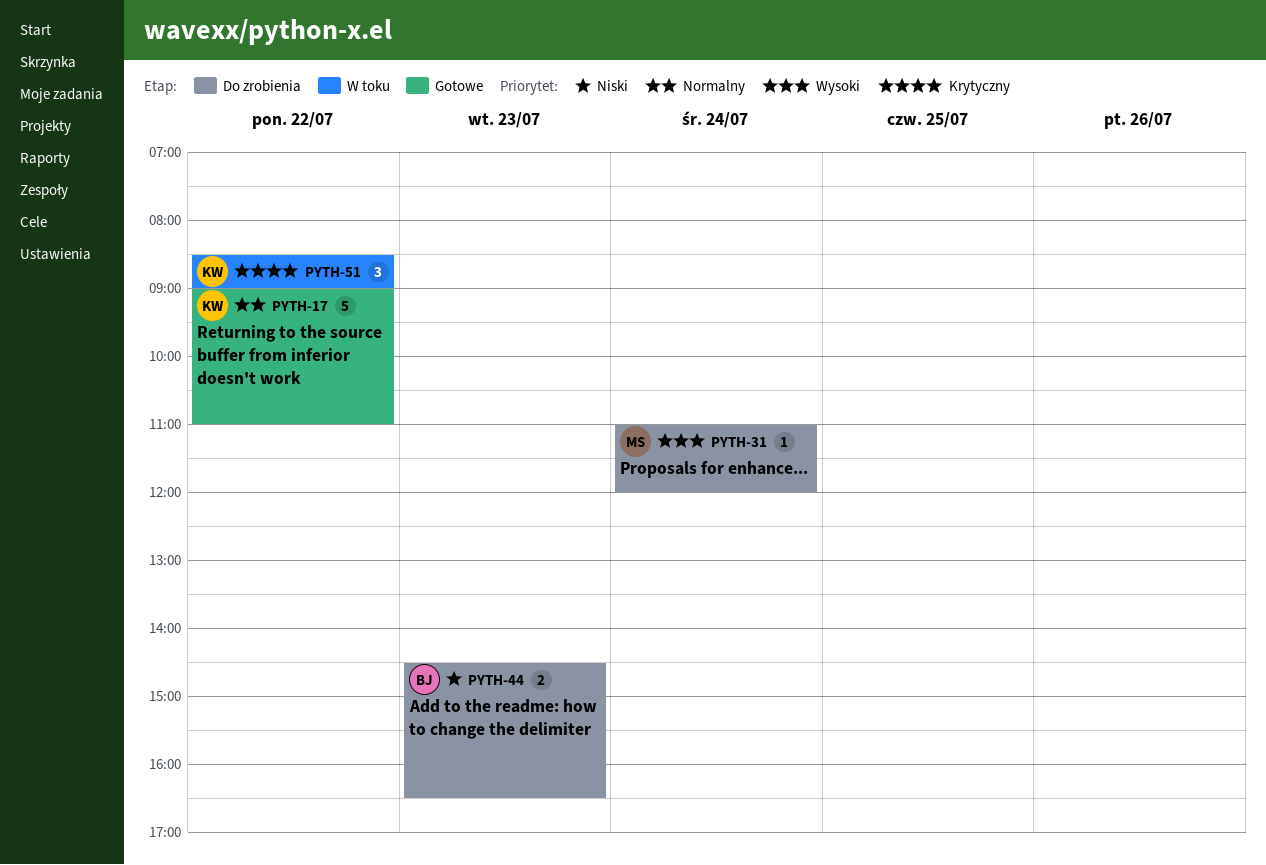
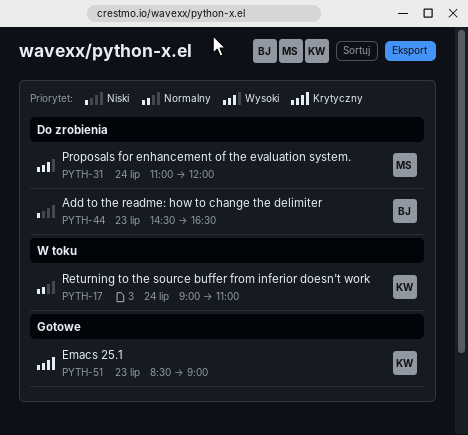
PYTH-17, status: Gotowe -> W toku
PYTH-17, day: Jul 22 -> Jul 24
PYTH-51, status: W toku -> Gotowe
PYTH-51, day: Jul 22 -> Jul 23

